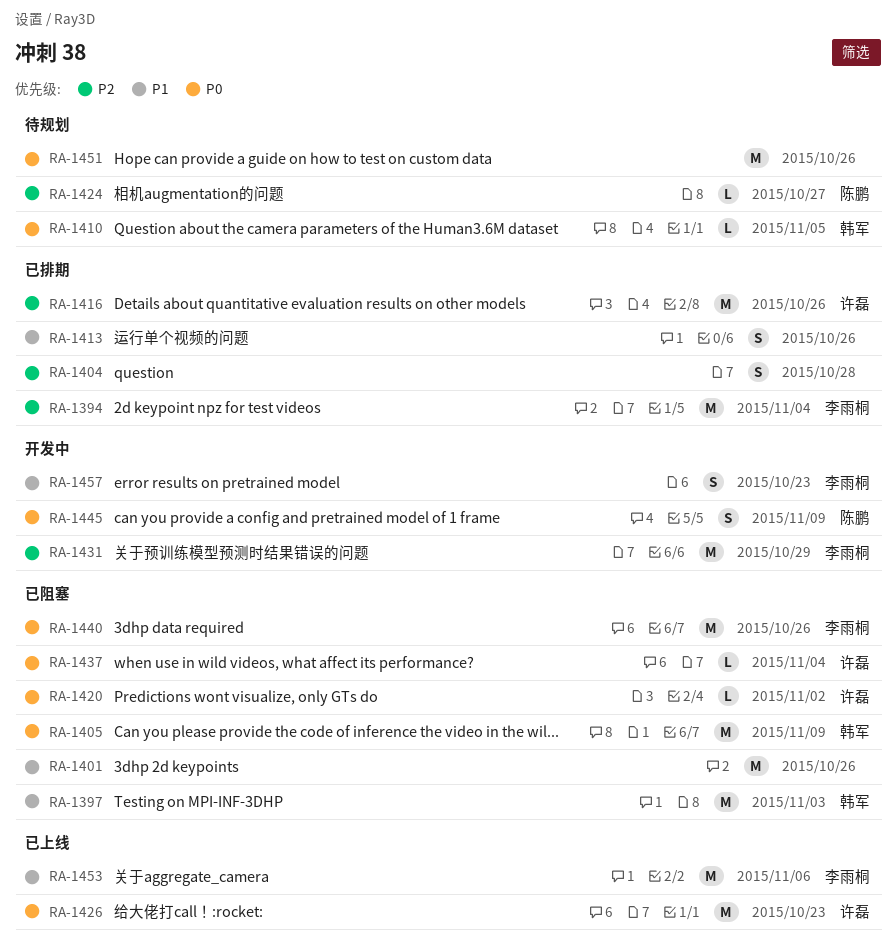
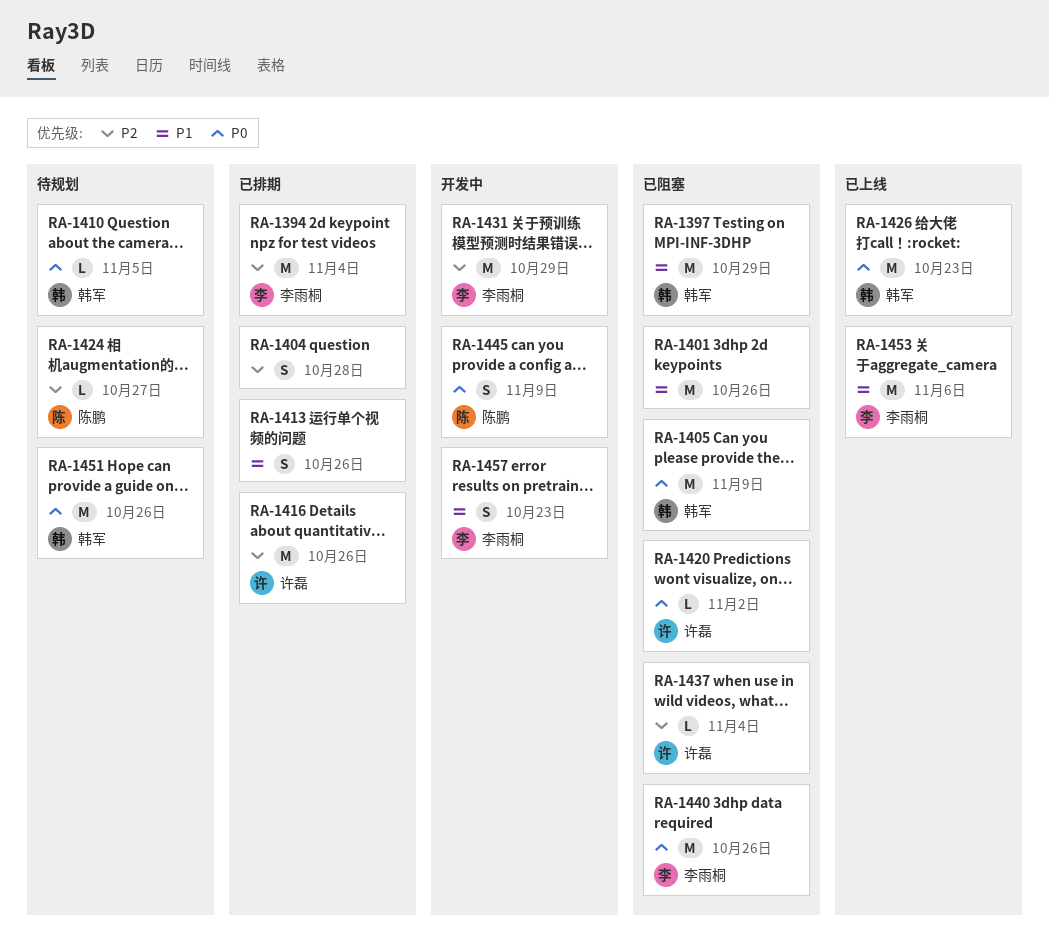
RA-1397, due: Nov 3 -> Oct 29
RA-1426, owner: 许磊 -> 韩军
RA-1437, priority: P0 -> P2
RA-1451, owner: none -> 韩军

